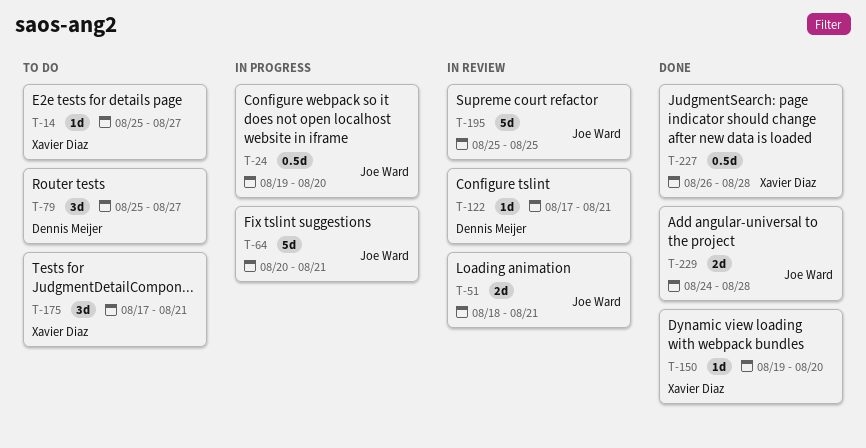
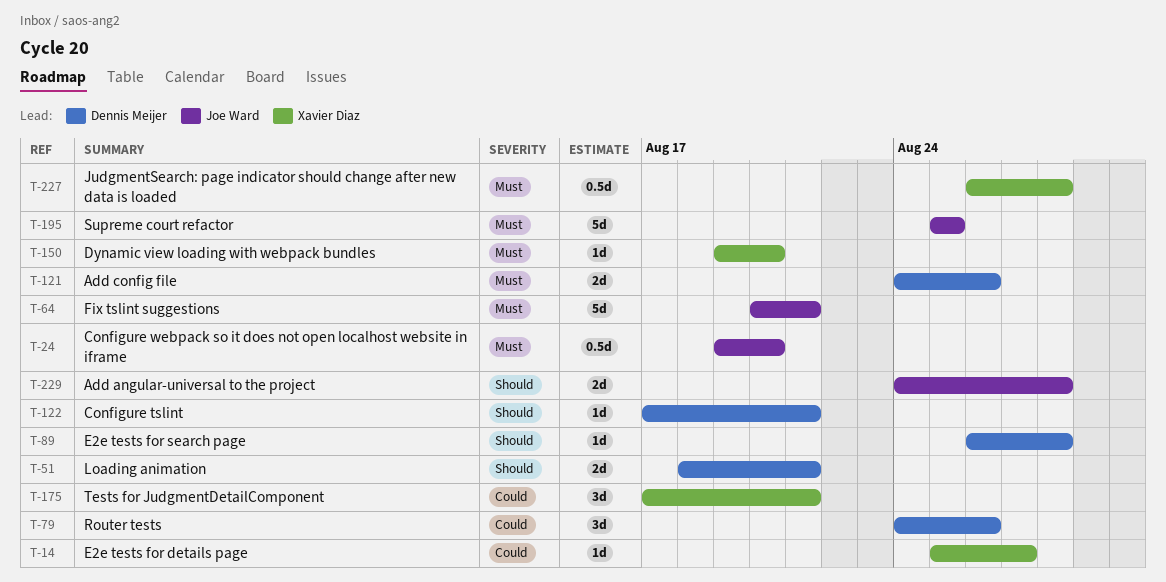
T-51, owner: Joe Ward -> Dennis Meijer
T-79, start: Aug 25 -> Aug 24
T-79, due: Aug 27 -> Aug 26
T-89: none -> present
T-121: none -> present

